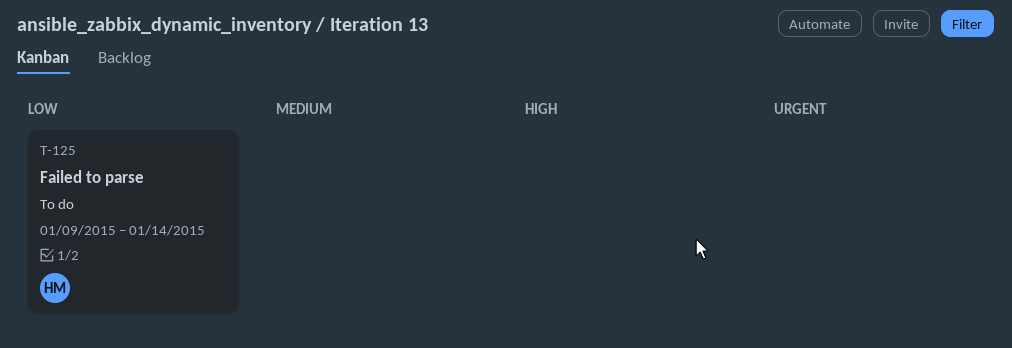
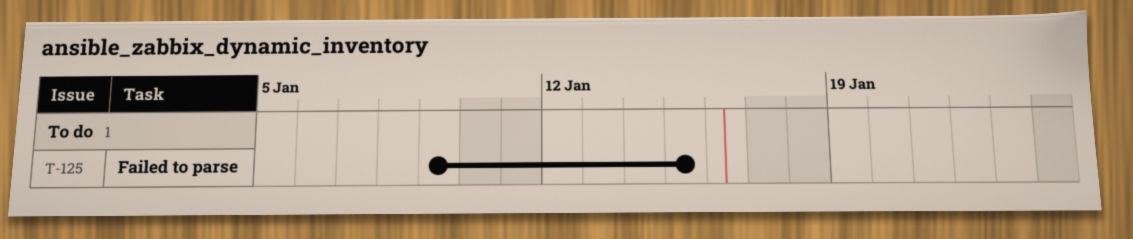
T-125, due: Jan 14 -> Jan 15

